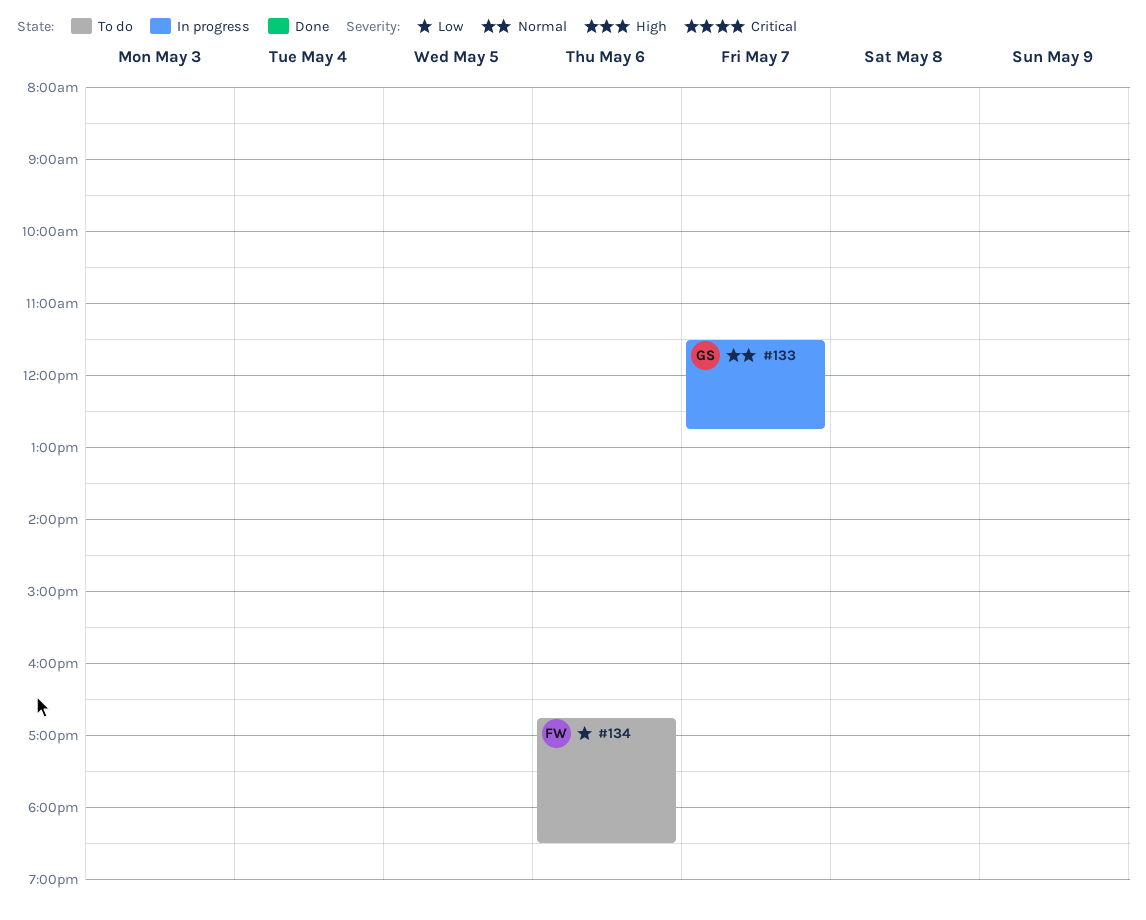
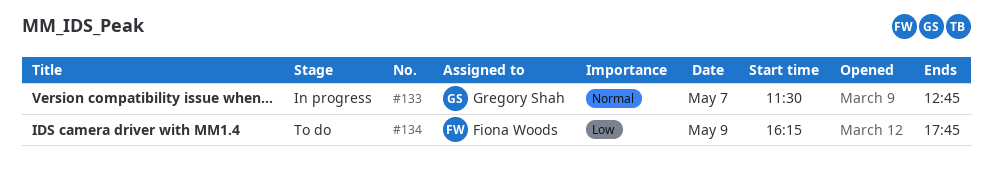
#134, day: May 6 -> May 9
#134, begins: 16:45 -> 16:15
#134, ends: 18:30 -> 17:45

